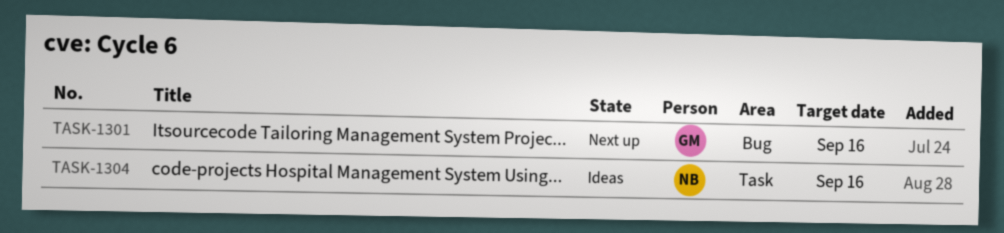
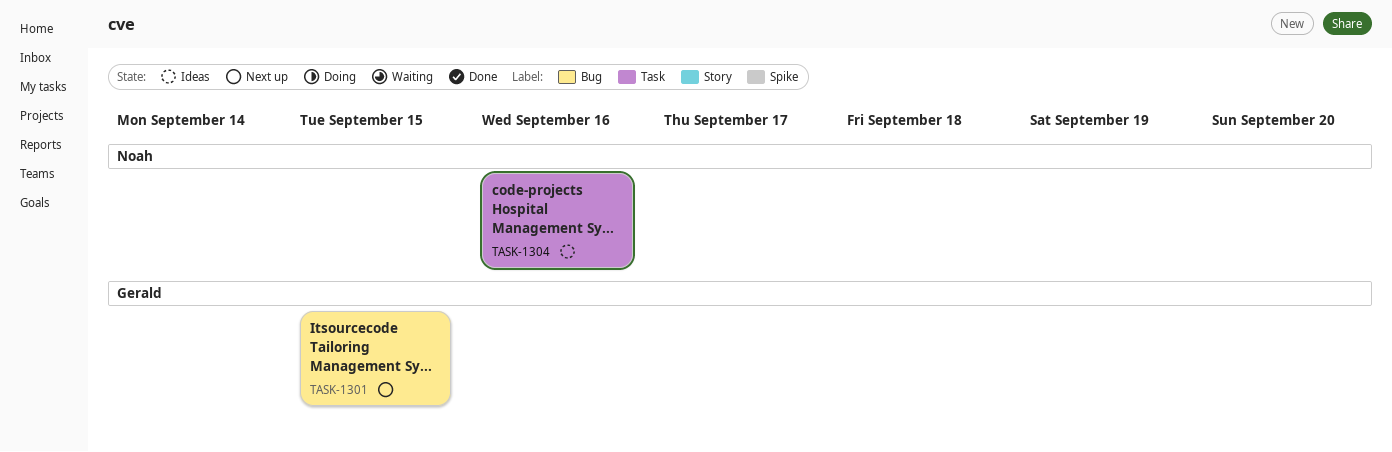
TASK-1301, due: Sep 16 -> Sep 15

